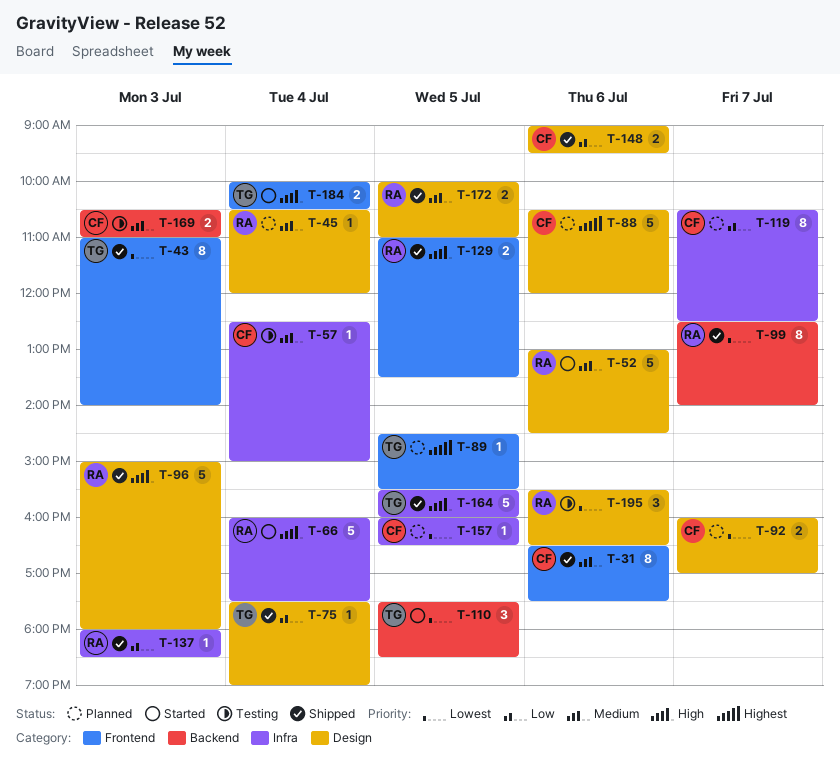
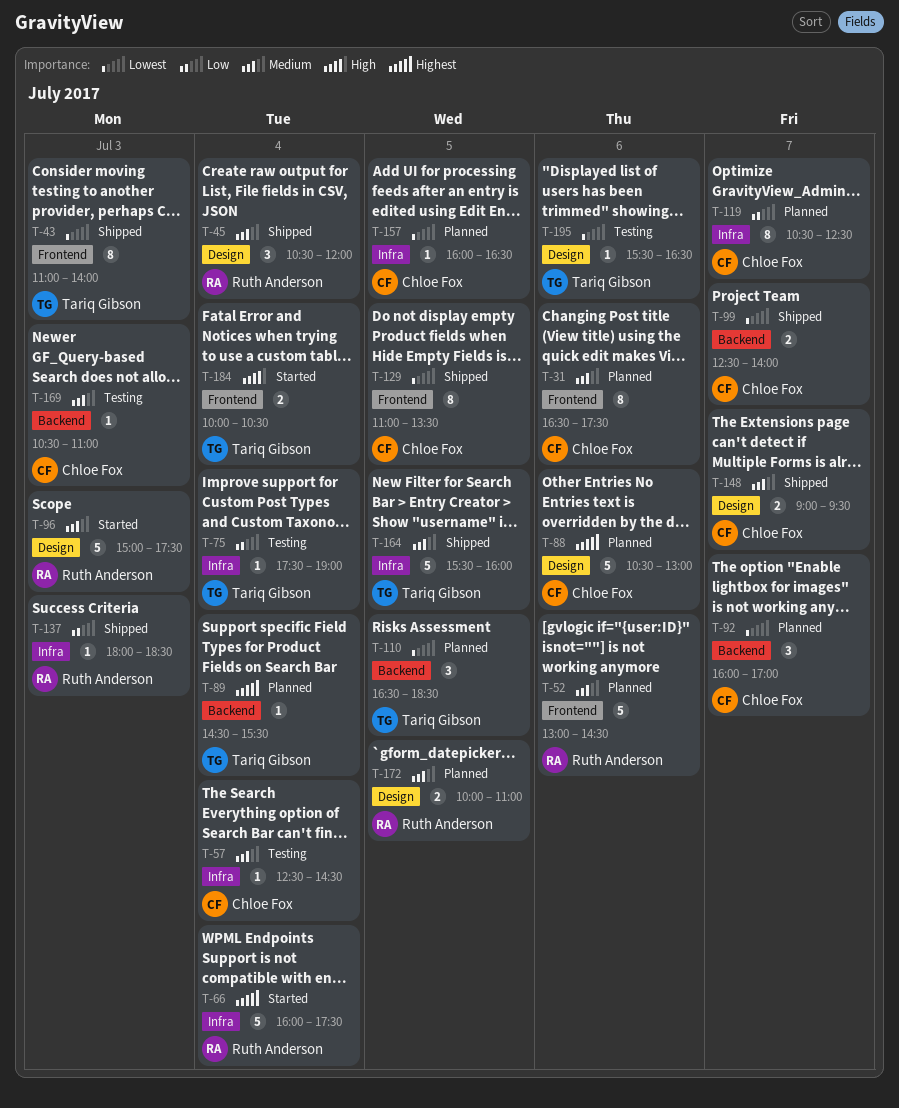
T-31, status: Shipped -> Planned
T-45, status: Planned -> Shipped
T-45, estimate: 1 -> 3
T-52, status: Started -> Planned
T-52, label: Design -> Frontend
T-57, ends: 15:00 -> 14:30
T-66, priority: High -> Highest
T-75, status: Shipped -> Testing
T-75, label: Design -> Infra
T-88, ends: 12:00 -> 13:00
T-89, label: Frontend -> Backend
T-89, day: Jul 5 -> Jul 4
T-92, label: Design -> Backend
T-92, estimate: 2 -> 3
T-96, status: Shipped -> Started
T-96, priority: High -> Medium
T-96, ends: 18:00 -> 17:30
T-99, owner: Ruth Anderson -> Chloe Fox
T-99, estimate: 8 -> 2
T-110, status: Started -> Planned
T-110, begins: 17:30 -> 16:30
T-129, owner: Ruth Anderson -> Chloe Fox
T-129, priority: High -> Lowest
T-129, estimate: 2 -> 8
T-148, priority: Low -> Medium
T-148, day: Jul 6 -> Jul 7
T-164, priority: High -> Medium
T-169, estimate: 2 -> 1
T-172, status: Shipped -> Planned
T-195, owner: Ruth Anderson -> Tariq Gibson
T-195, estimate: 3 -> 1

